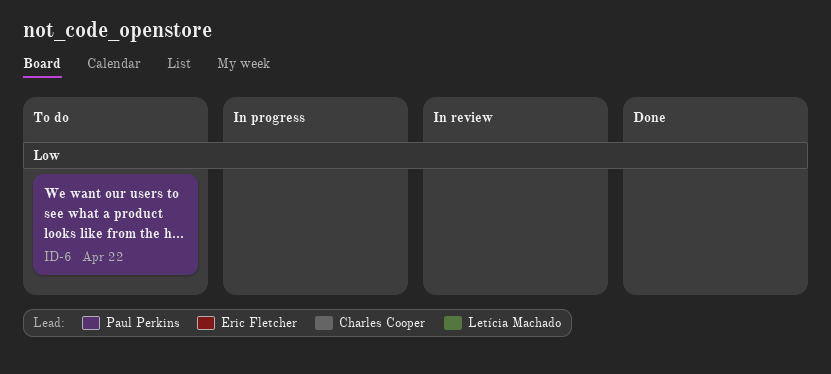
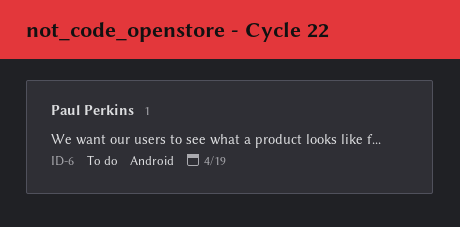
ID-6, due: Apr 22 -> Apr 19

